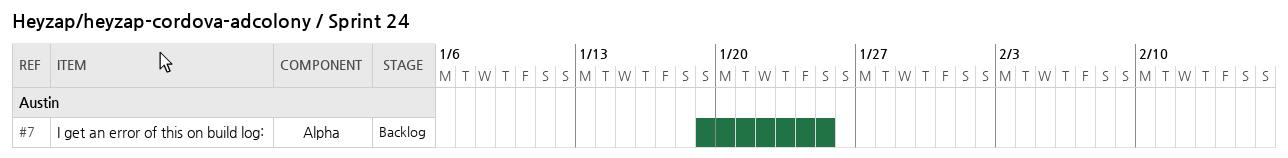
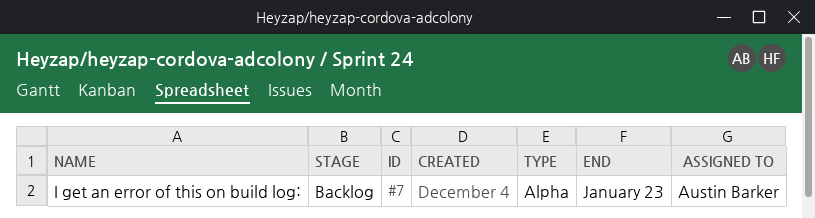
#7, due: Jan 25 -> Jan 23

